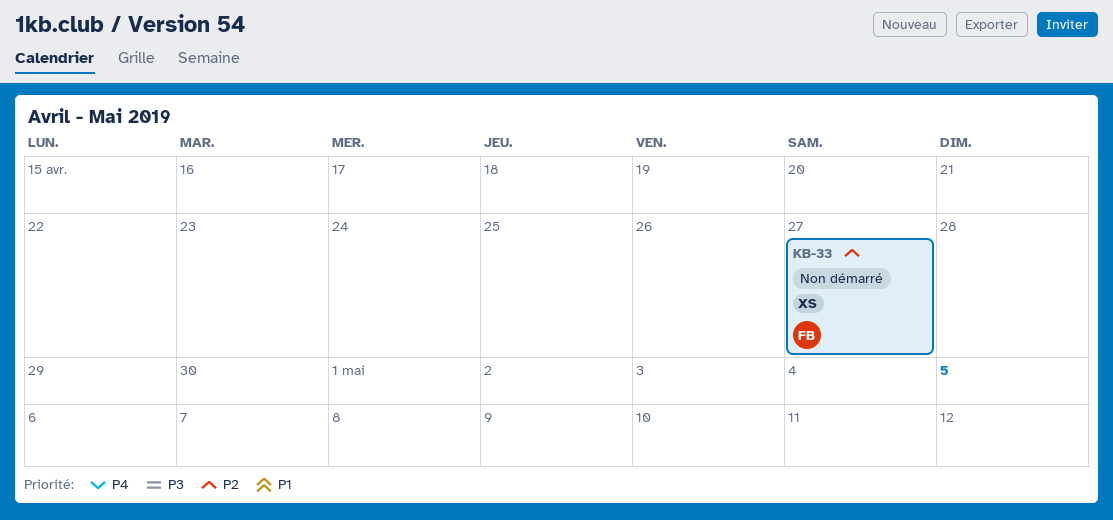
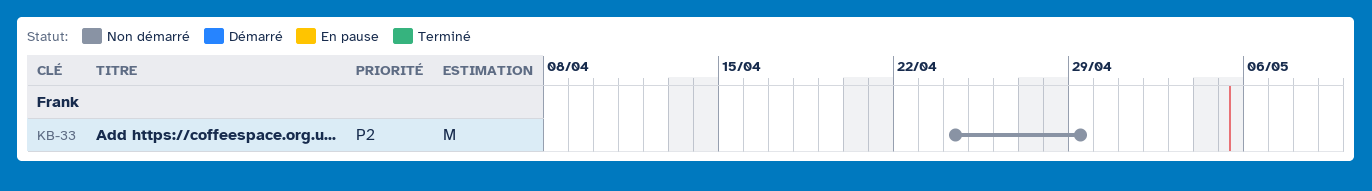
KB-33, estimate: XS -> M
KB-33, due: Apr 27 -> Apr 29

